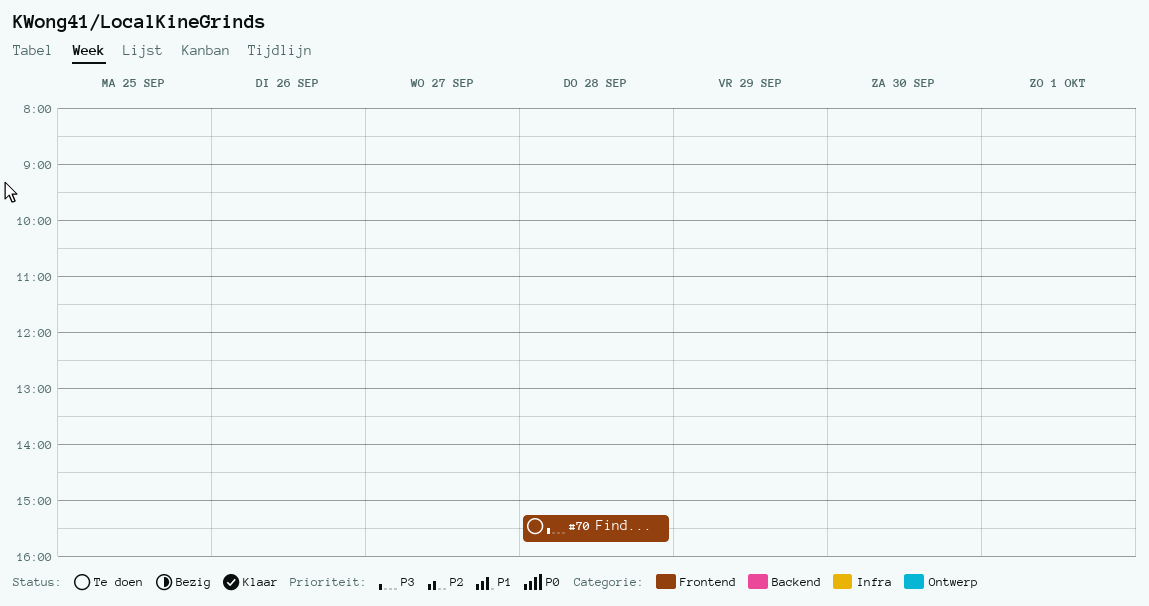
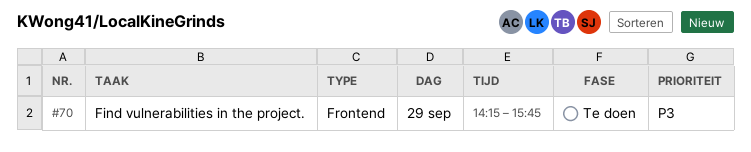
#70, day: Sep 28 -> Sep 29
#70, begins: 15:15 -> 14:15

